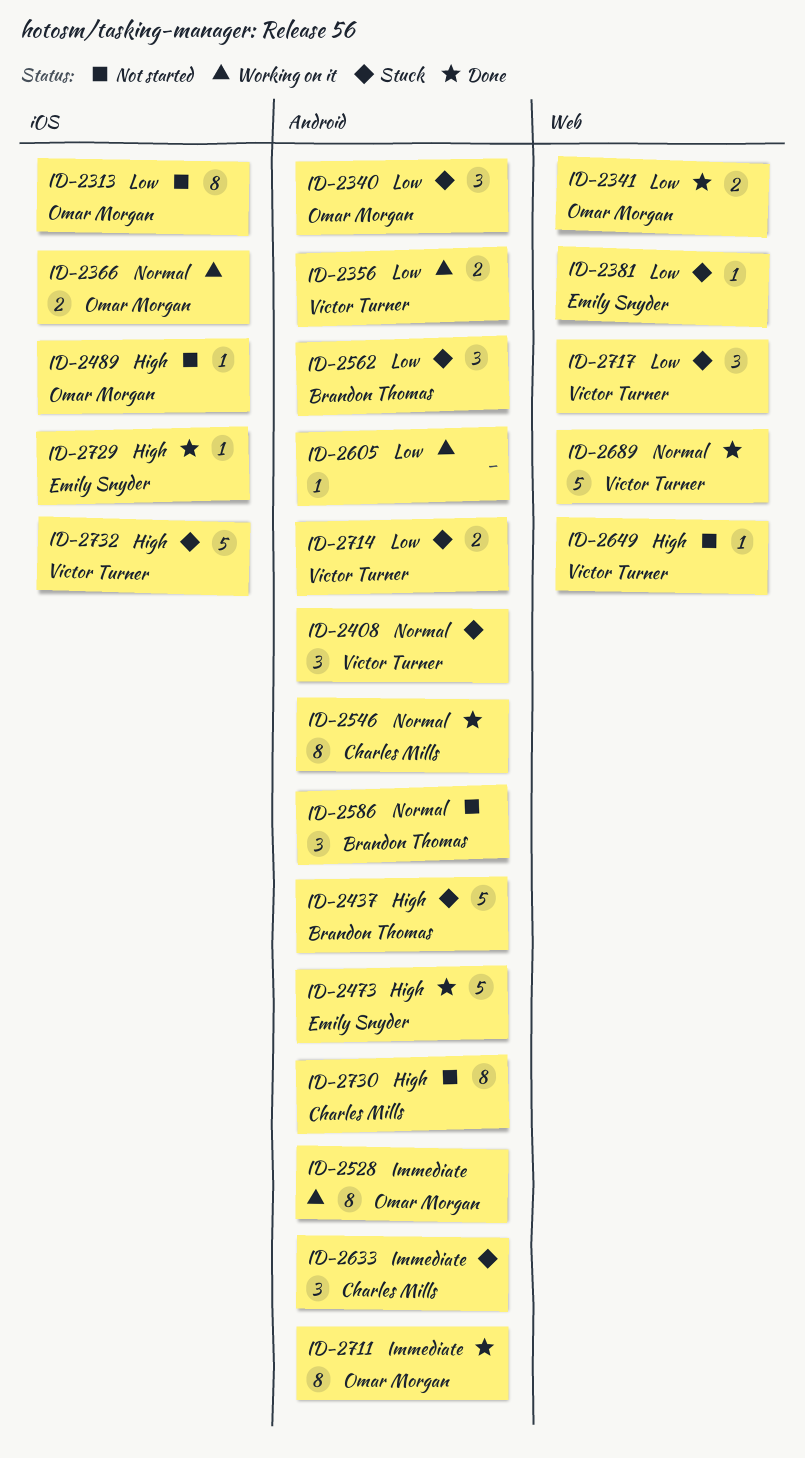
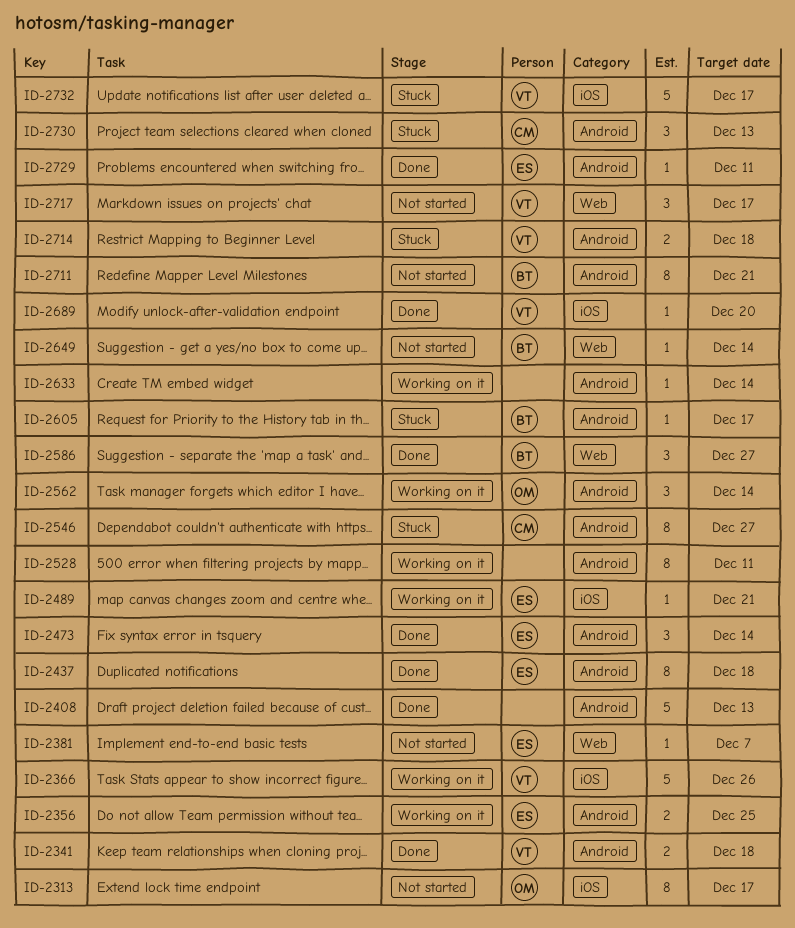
ID-2340: present -> none
ID-2341, owner: Omar Morgan -> Victor Turner
ID-2341, label: Web -> Android
ID-2356, owner: Victor Turner -> Emily Snyder
ID-2366, owner: Omar Morgan -> Victor Turner
ID-2366, estimate: 2 -> 5
ID-2381, status: Stuck -> Not started
ID-2408, status: Stuck -> Done
ID-2408, owner: Victor Turner -> none
ID-2408, estimate: 3 -> 5
ID-2437, status: Stuck -> Done
ID-2437, owner: Brandon Thomas -> Emily Snyder
ID-2437, estimate: 5 -> 8
ID-2473, estimate: 5 -> 3
ID-2489, status: Not started -> Working on it
ID-2489, owner: Omar Morgan -> Emily Snyder
ID-2528, owner: Omar Morgan -> none
ID-2546, status: Done -> Stuck
ID-2562, status: Stuck -> Working on it
ID-2562, owner: Brandon Thomas -> Omar Morgan
ID-2586, status: Not started -> Done
ID-2586, label: Android -> Web
ID-2605, status: Working on it -> Stuck
ID-2605, owner: none -> Brandon Thomas
ID-2633, status: Stuck -> Working on it
ID-2633, owner: Charles Mills -> none
ID-2633, estimate: 3 -> 1
ID-2649, owner: Victor Turner -> Brandon Thomas
ID-2689, label: Web -> iOS
ID-2689, estimate: 5 -> 1
ID-2711, status: Done -> Not started
ID-2711, owner: Omar Morgan -> Brandon Thomas
ID-2717, status: Stuck -> Not started
ID-2729, label: iOS -> Android
ID-2730, status: Not started -> Stuck
ID-2730, estimate: 8 -> 3

